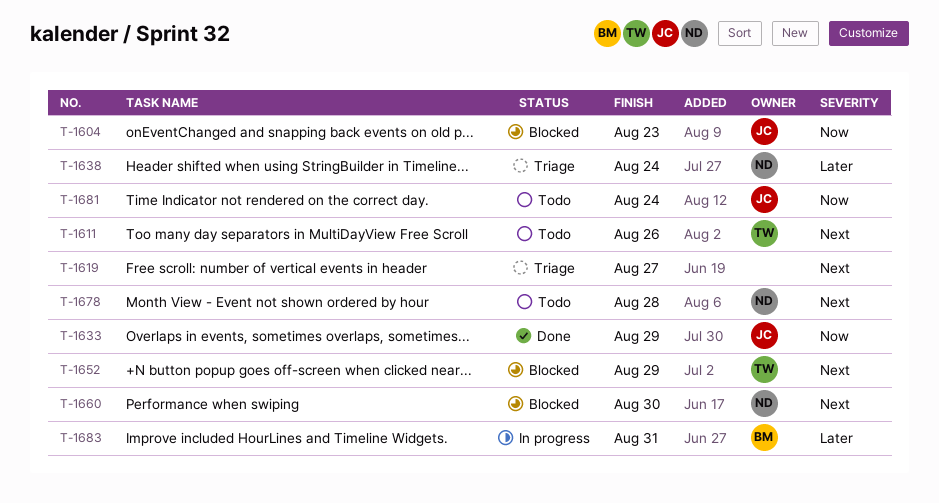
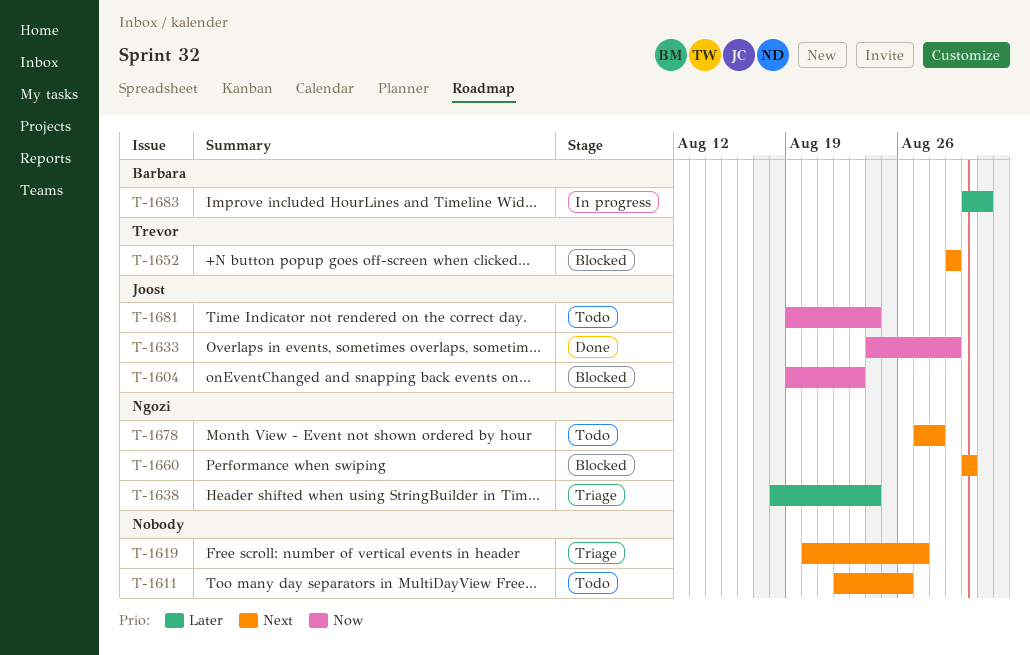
T-1611, owner: Trevor -> none

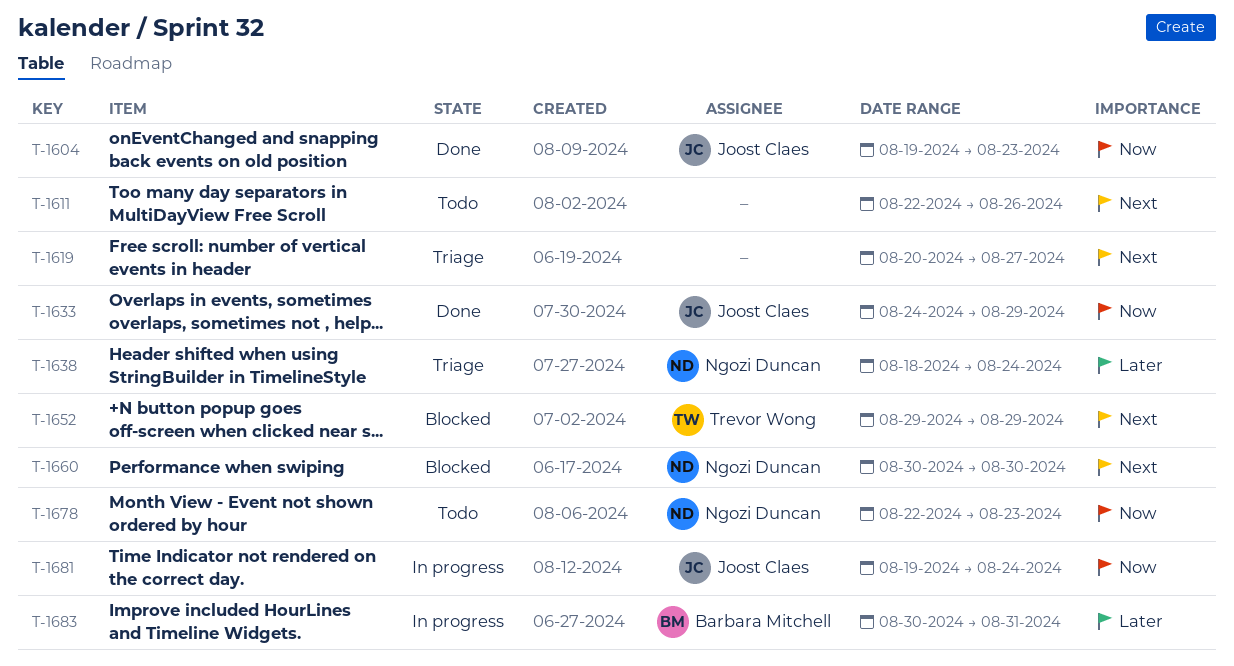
T-1604, status: Blocked -> Done
T-1678, priority: Next -> Now
T-1678, start: Aug 27 -> Aug 22
T-1678, due: Aug 28 -> Aug 23
T-1681, status: Todo -> In progress

